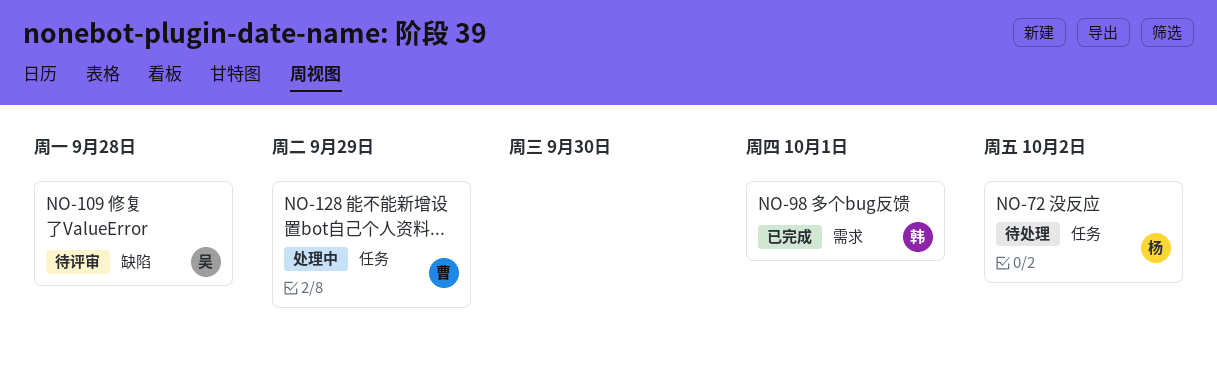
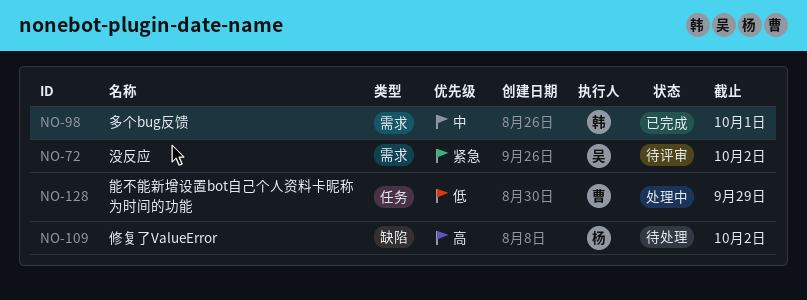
NO-72, status: 待处理 -> 待评审
NO-72, owner: 杨 -> 吴
NO-72, label: 任务 -> 需求
NO-109, status: 待评审 -> 待处理
NO-109, owner: 吴 -> 杨
NO-109, due: Sep 28 -> Oct 2

